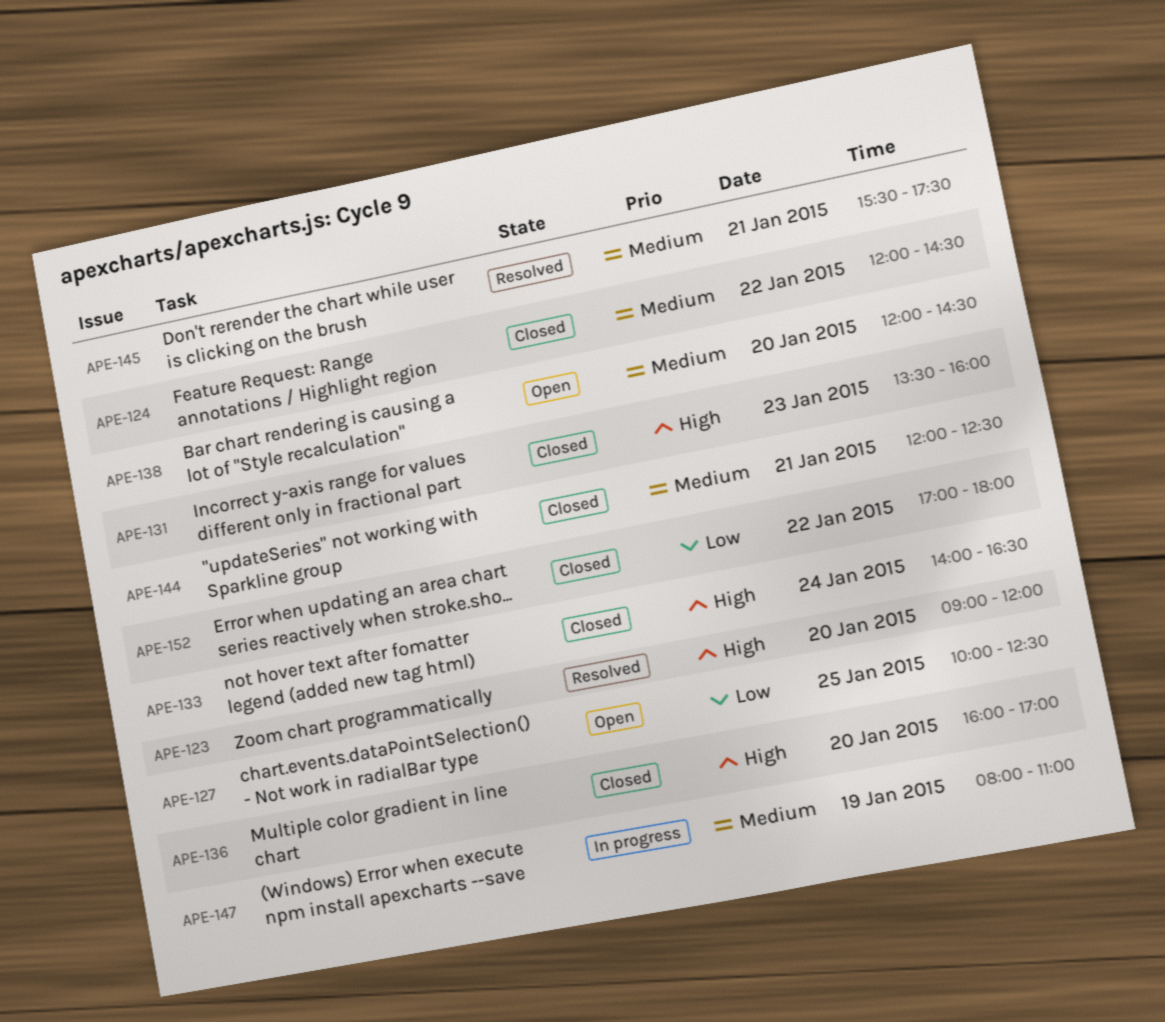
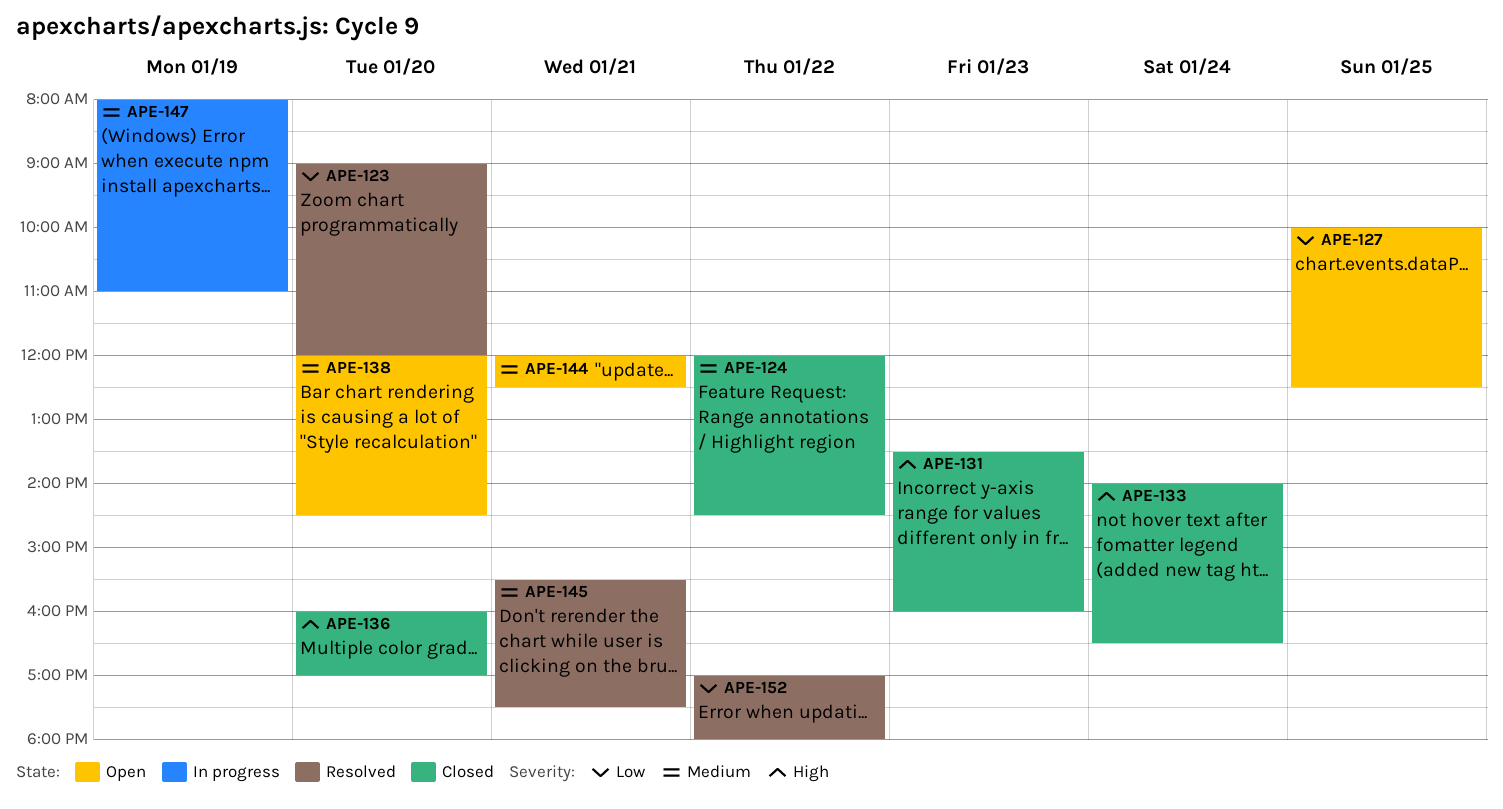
APE-123, priority: High -> Low
APE-144, status: Closed -> Open
APE-152, status: Closed -> Resolved

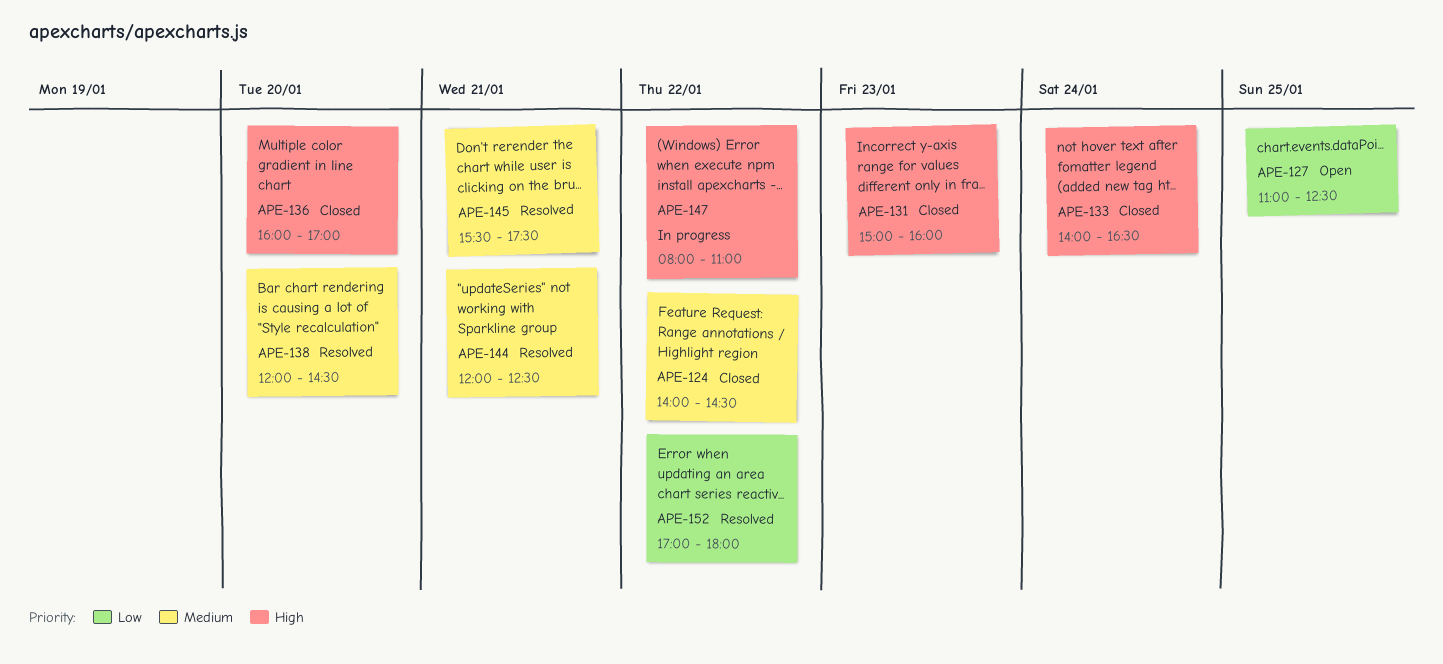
APE-123: present -> none
APE-124, begins: 12:00 -> 14:00
APE-127, begins: 10:00 -> 11:00
APE-131, begins: 13:30 -> 15:00
APE-138, status: Open -> Resolved
APE-144, status: Open -> Resolved
APE-147, priority: Medium -> High
APE-147, day: Jan 19 -> Jan 22

